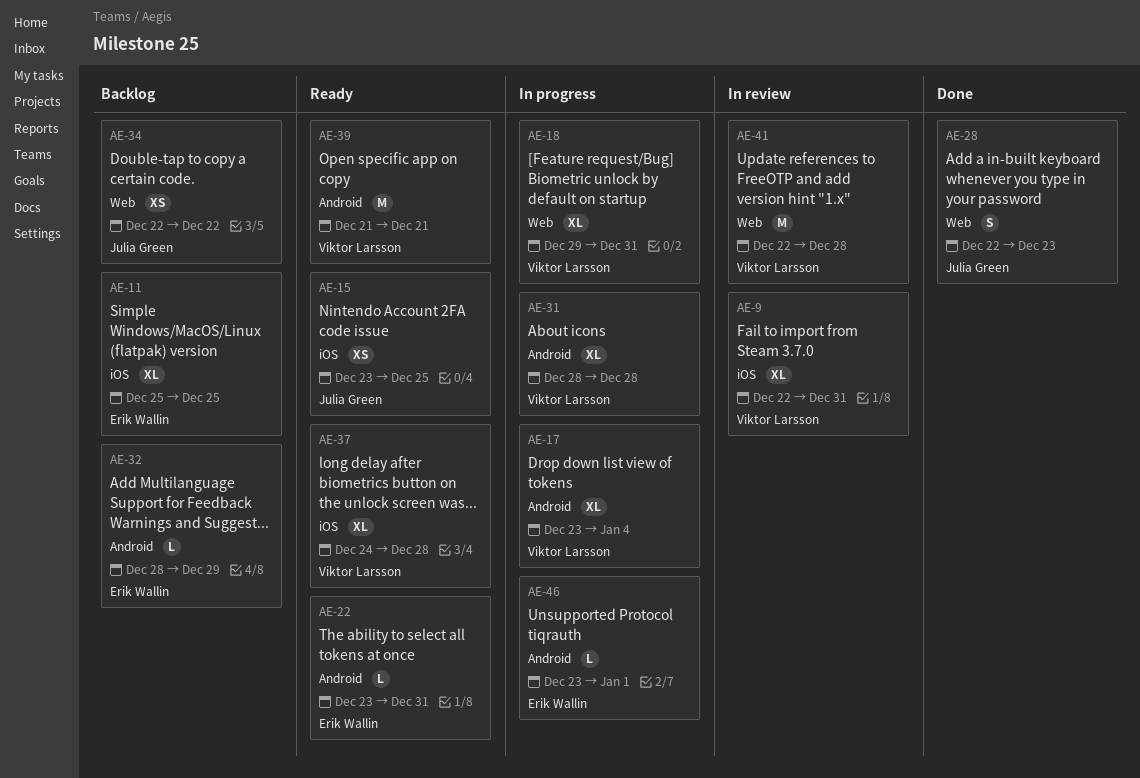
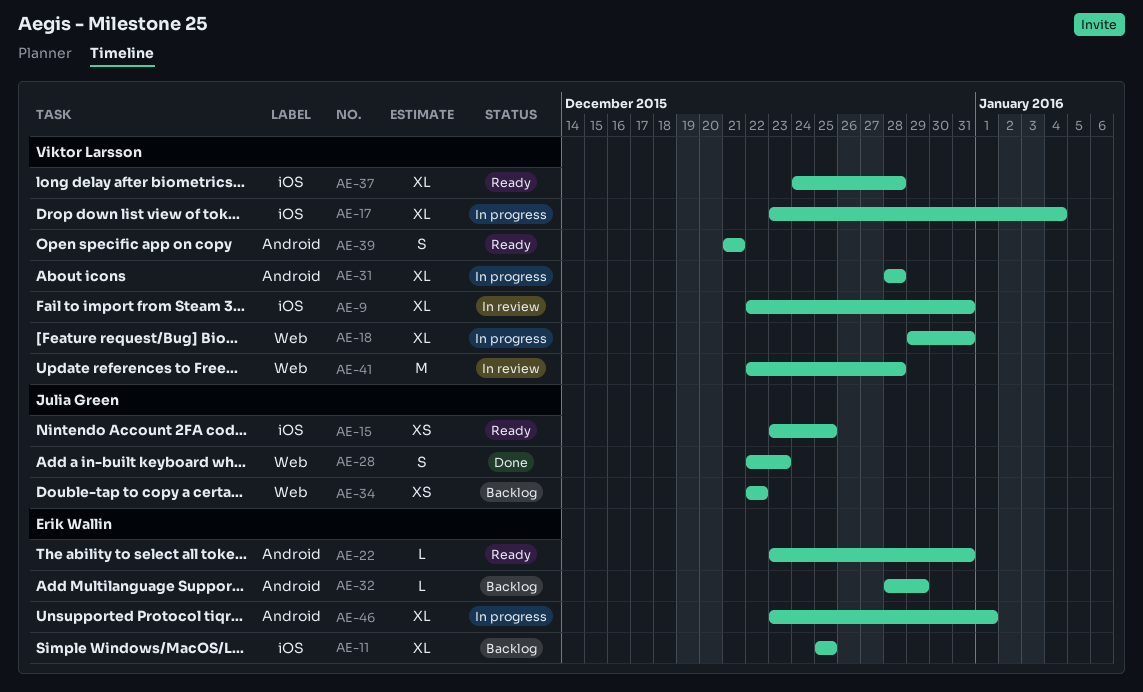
AE-17, label: Android -> iOS
AE-39, estimate: M -> S
AE-46, estimate: L -> XL

